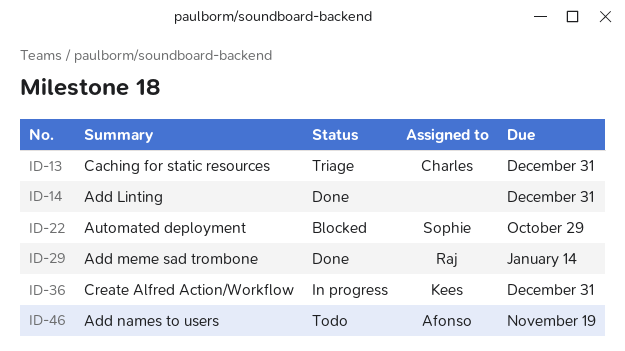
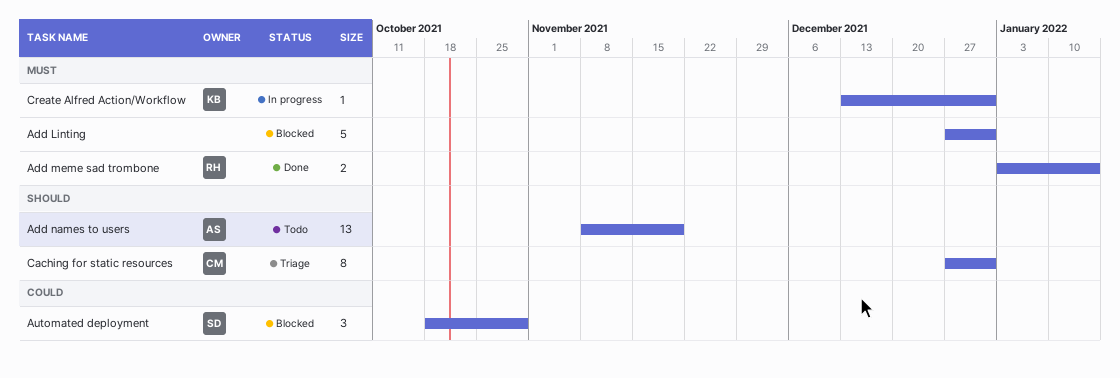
Add Linting, status: Done -> Blocked

